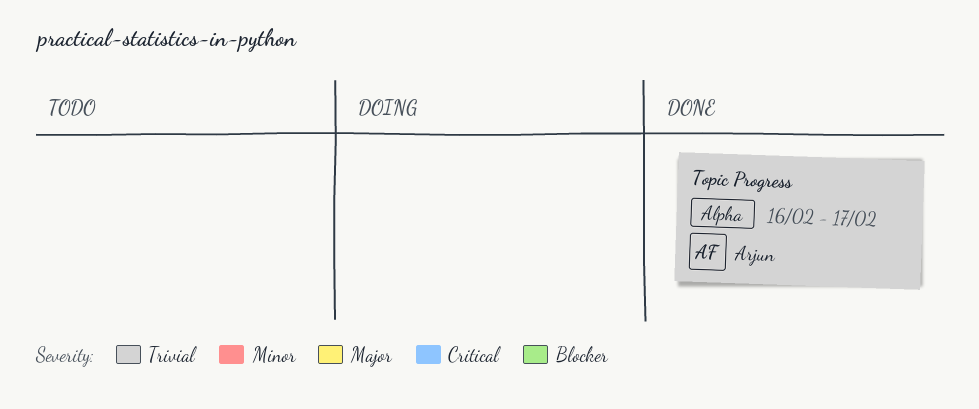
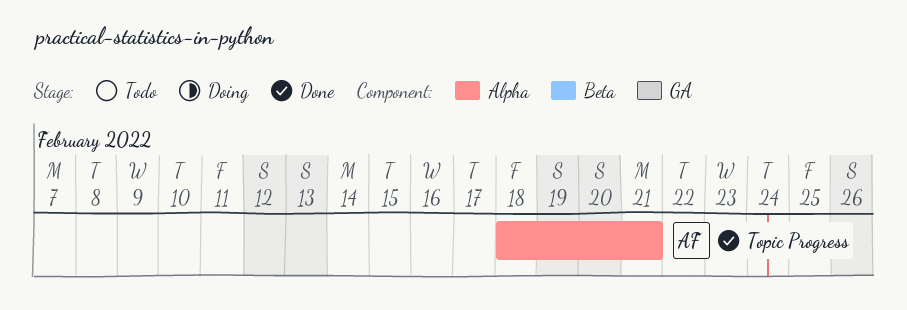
Topic Progress, start: Feb 16 -> Feb 18
Topic Progress, due: Feb 17 -> Feb 21

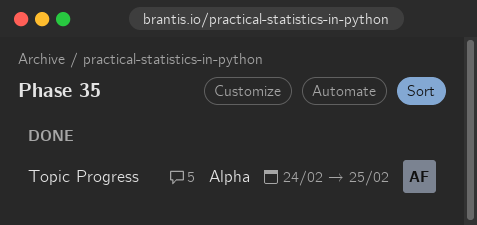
Topic Progress, start: Feb 18 -> Feb 24
Topic Progress, due: Feb 21 -> Feb 25

